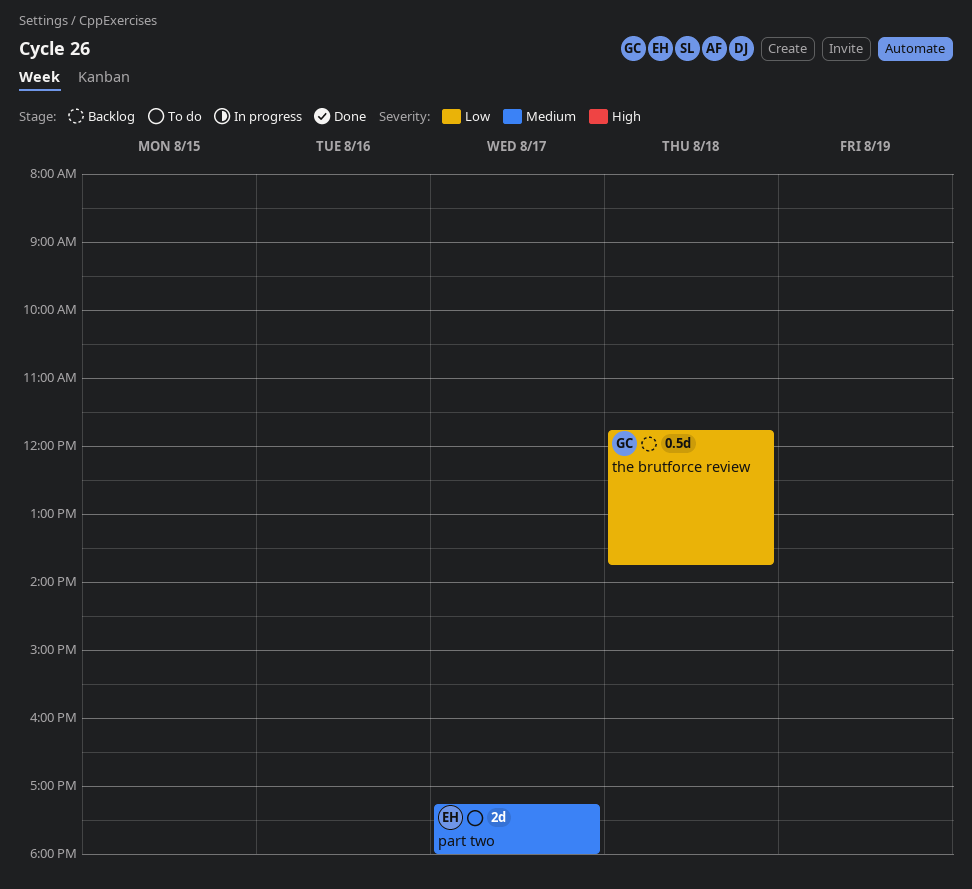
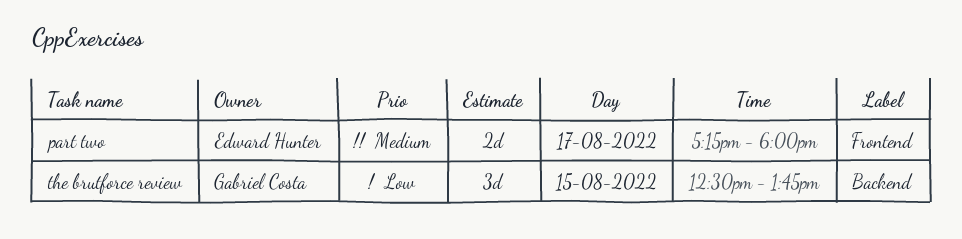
the brutforce review, estimate: 0.5d -> 3d
the brutforce review, day: Aug 18 -> Aug 15
the brutforce review, begins: 11:45 -> 12:30

